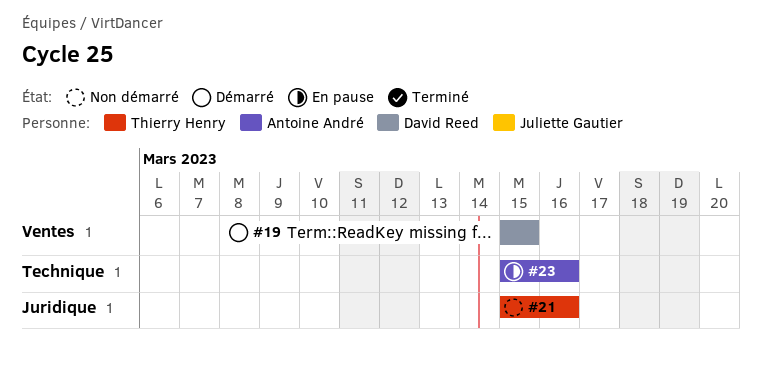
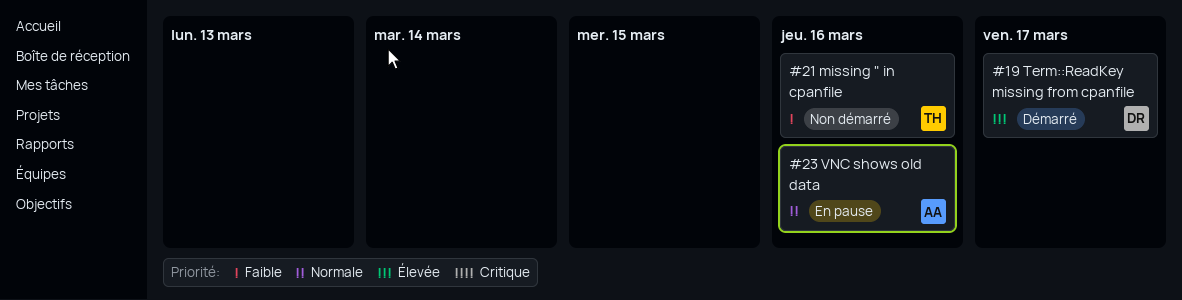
#19, due: Mar 15 -> Mar 17

